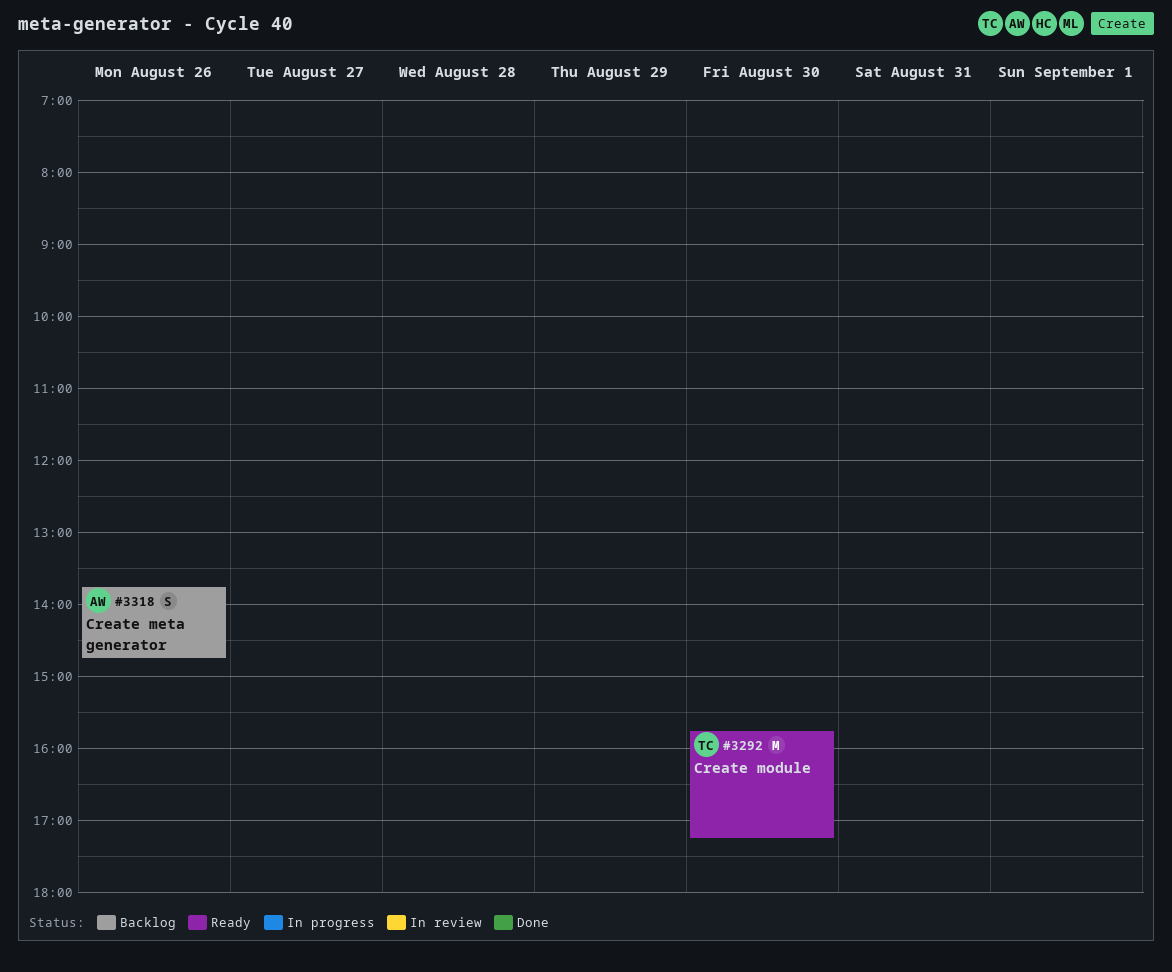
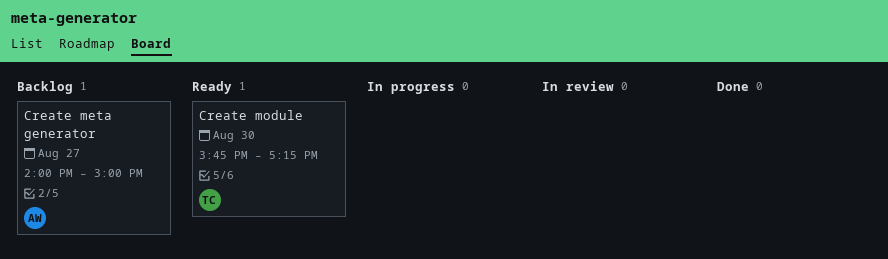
Create meta generator, day: Aug 26 -> Aug 27
Create meta generator, begins: 13:45 -> 14:00
Create meta generator, ends: 14:45 -> 15:00

